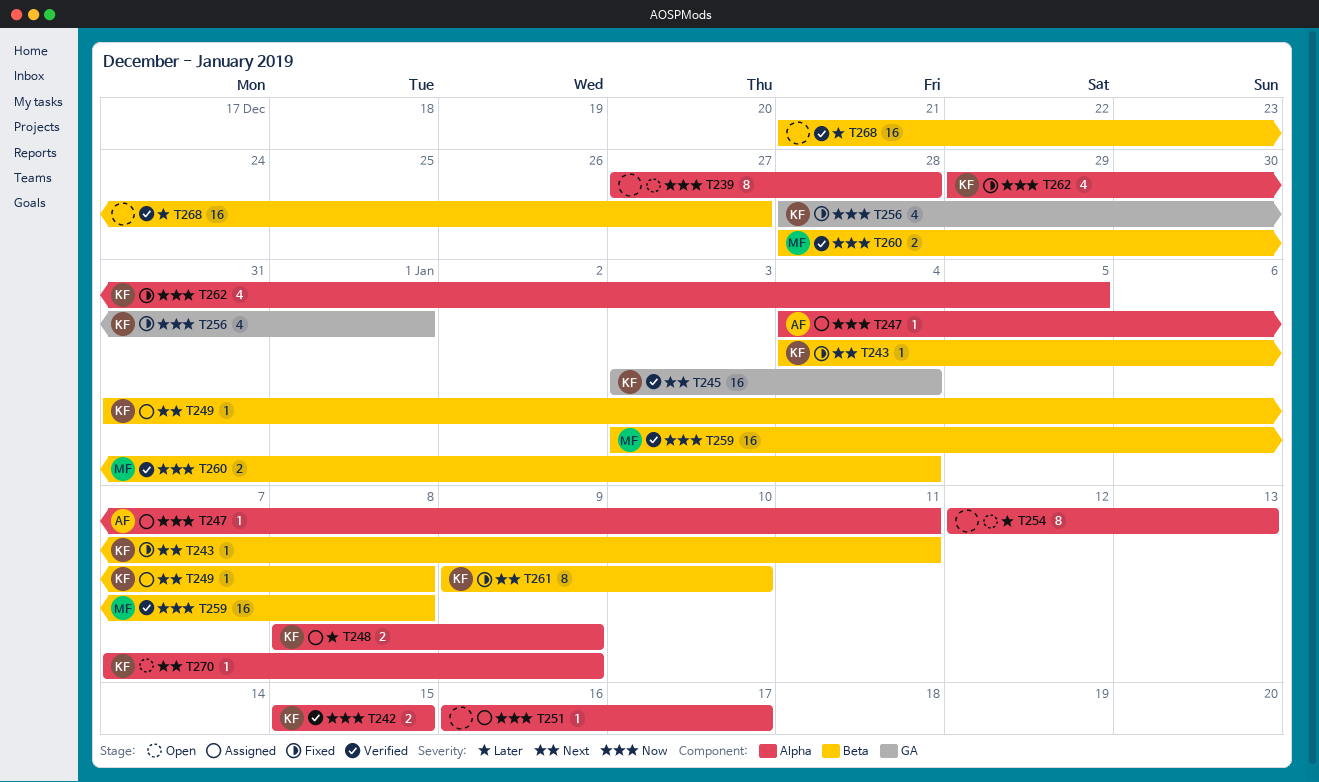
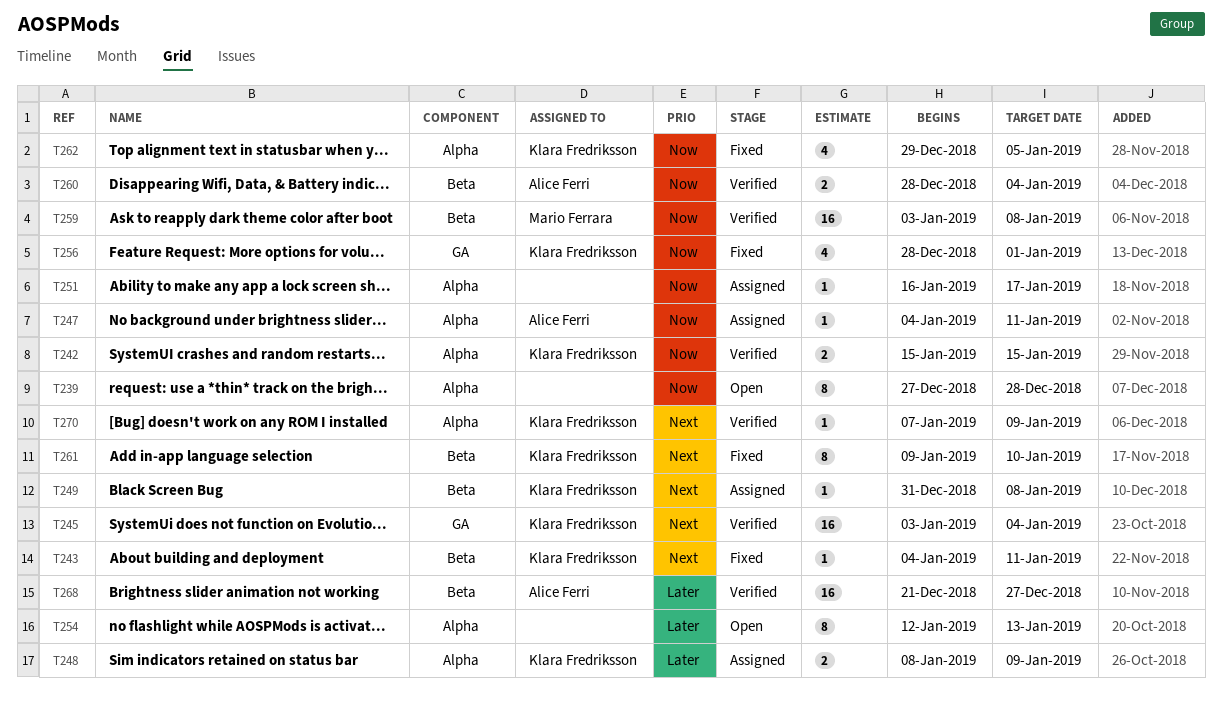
T260, owner: Mario Ferrara -> Alice Ferri
T268, owner: none -> Alice Ferri
T270, status: Open -> Verified

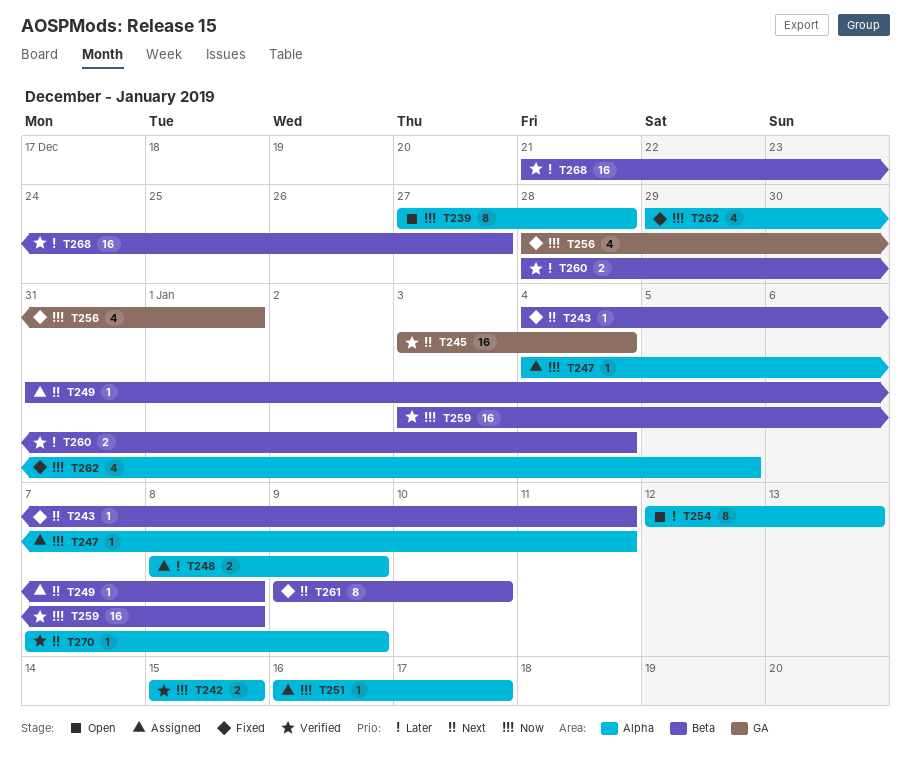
T260, priority: Now -> Later

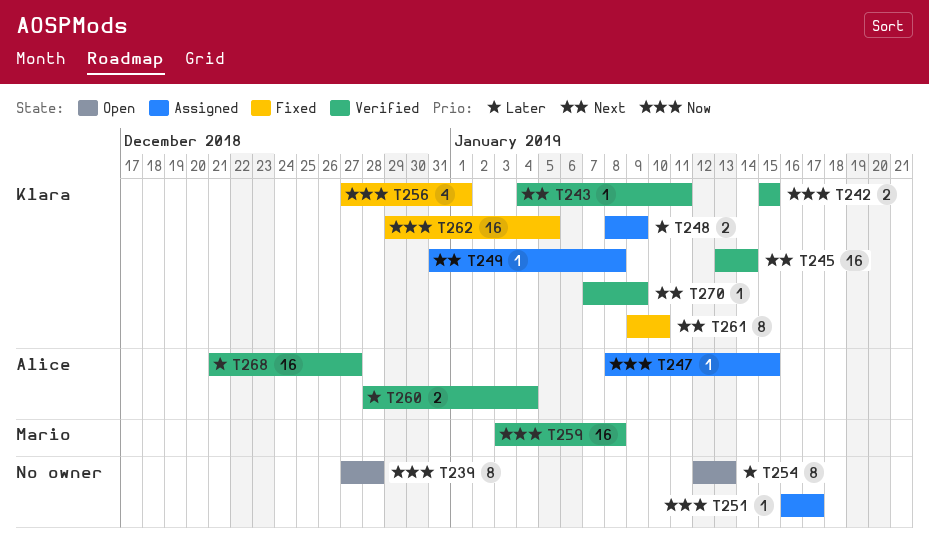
T243, status: Fixed -> Verified
T245, start: Jan 3 -> Jan 13
T245, due: Jan 4 -> Jan 14
T247, start: Jan 4 -> Jan 8
T247, due: Jan 11 -> Jan 15
T256, start: Dec 28 -> Dec 27
T262, estimate: 4 -> 16

